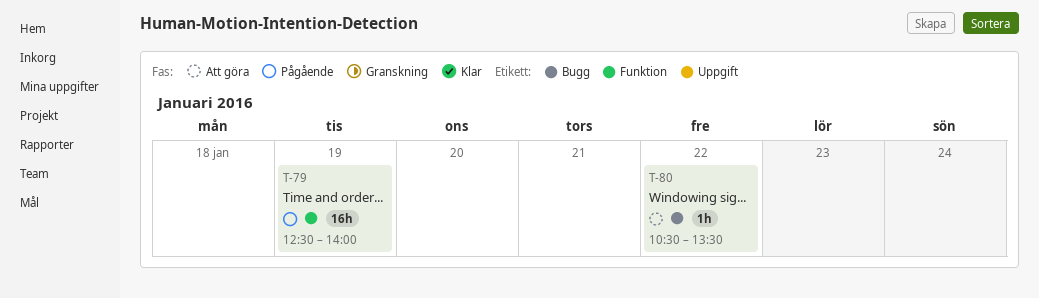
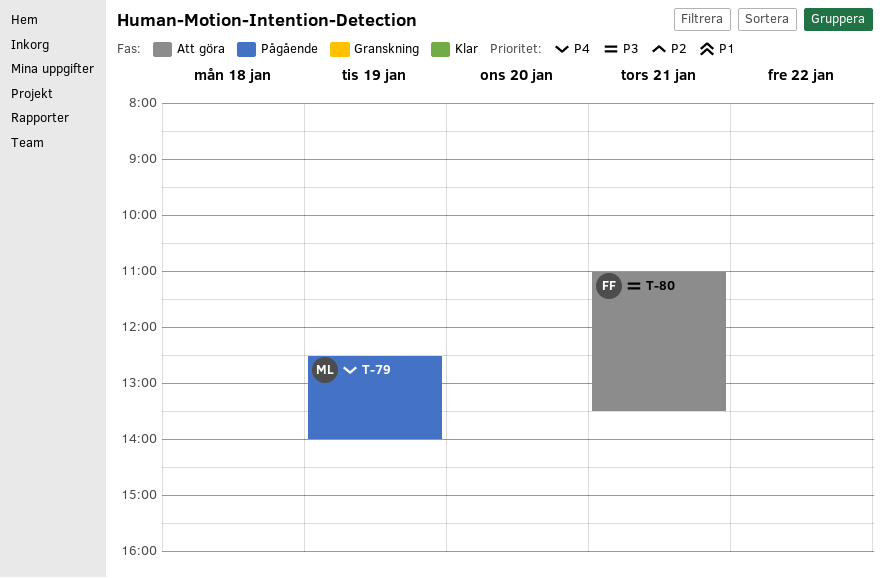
T-80, day: Jan 22 -> Jan 21
T-80, begins: 10:30 -> 11:00

